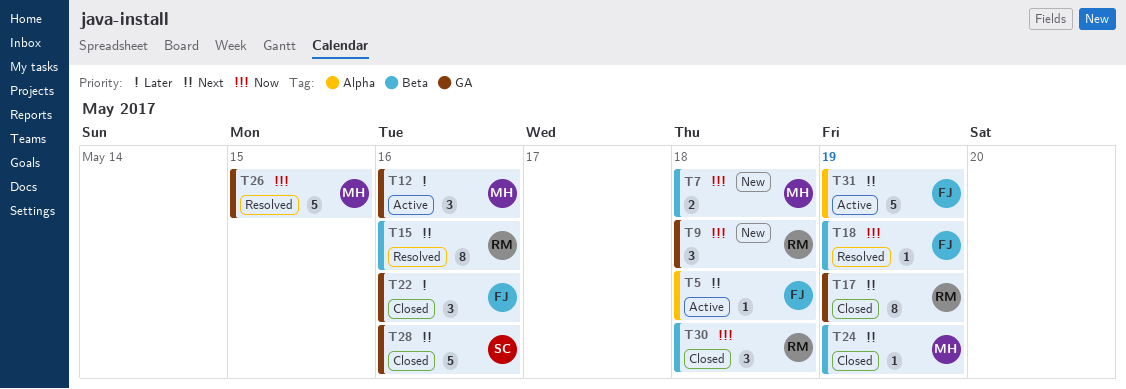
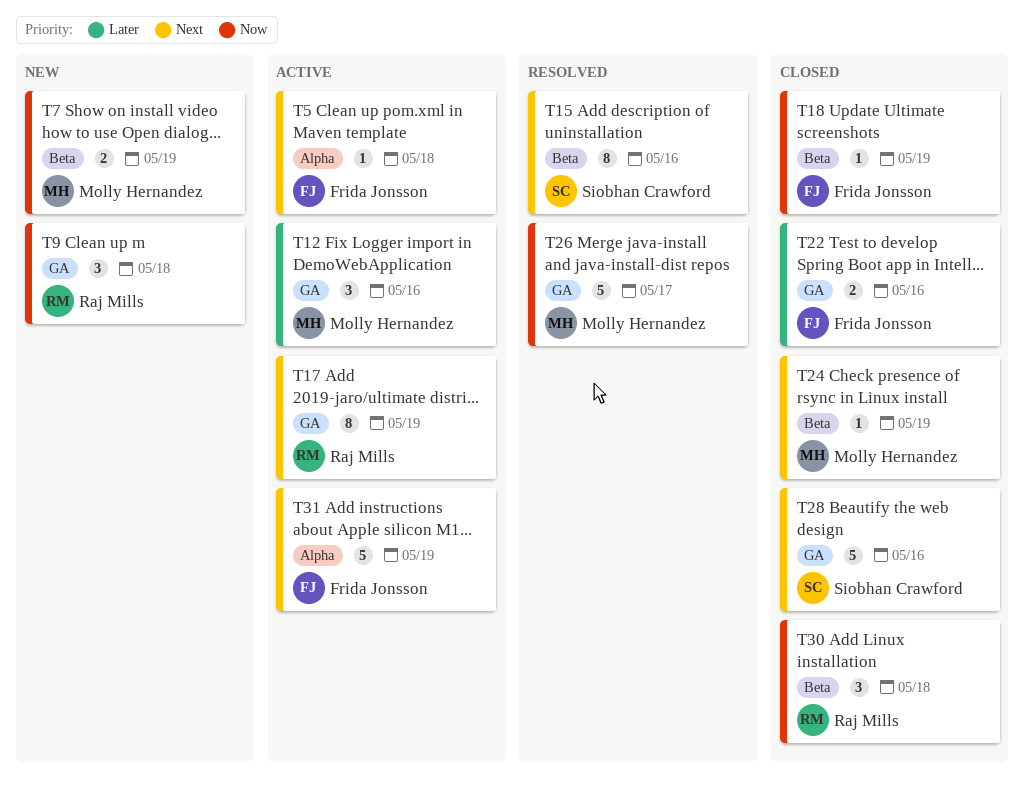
T7, due: May 18 -> May 19
T15, owner: Raj Mills -> Siobhan Crawford
T17, status: Closed -> Active
T18, status: Resolved -> Closed
T22, estimate: 3 -> 2
T26, due: May 15 -> May 17

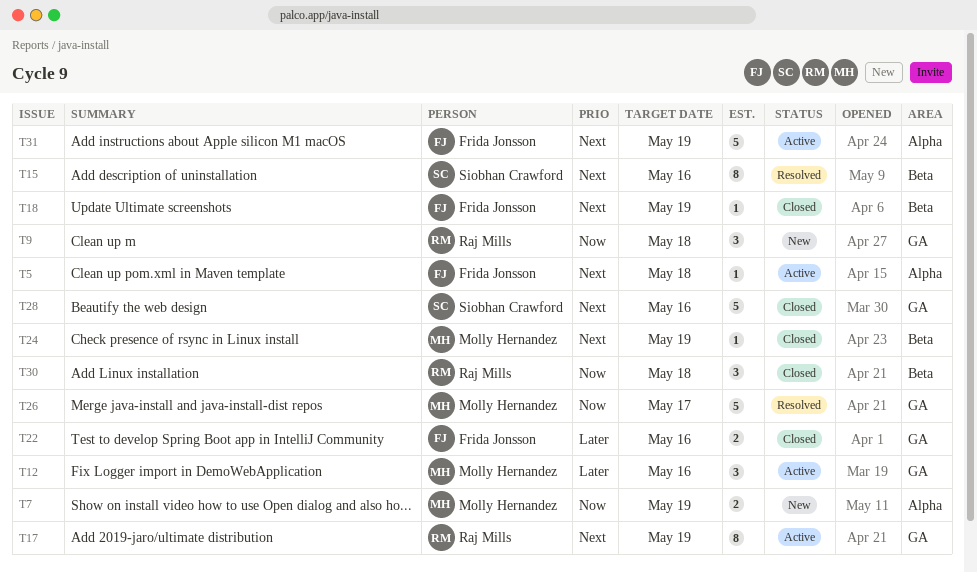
T7, label: Beta -> Alpha
T18, priority: Now -> Next

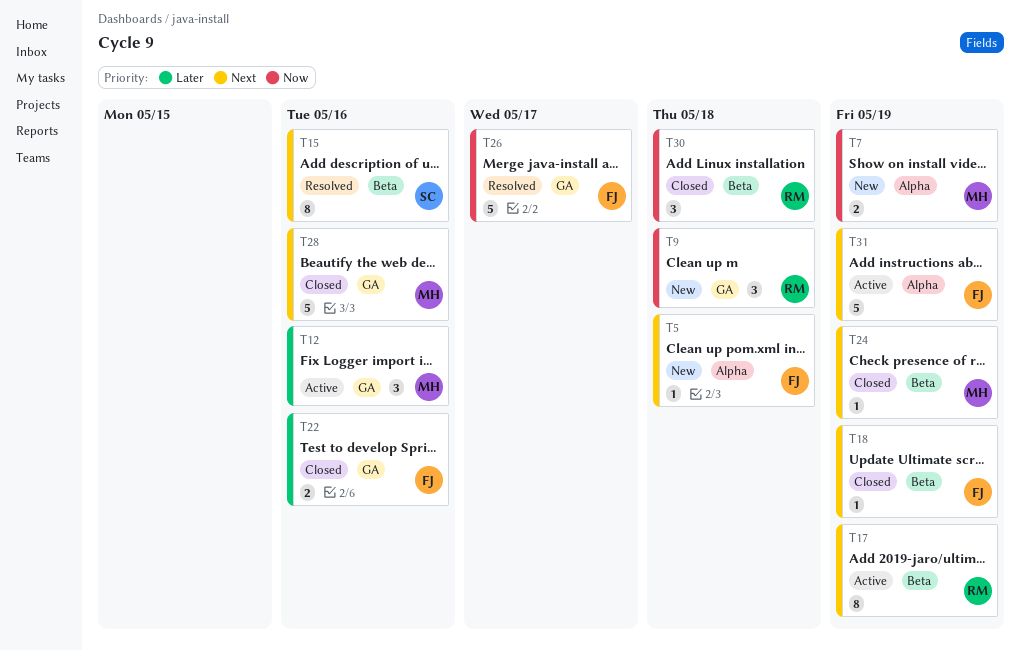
T5, status: Active -> New
T17, label: GA -> Beta
T26, owner: Molly Hernandez -> Frida Jonsson
T28, owner: Siobhan Crawford -> Molly Hernandez

